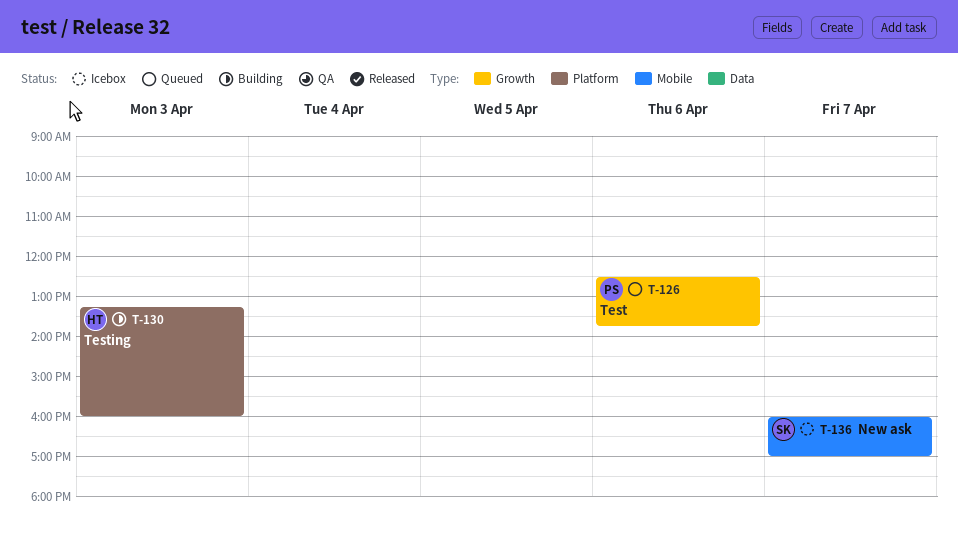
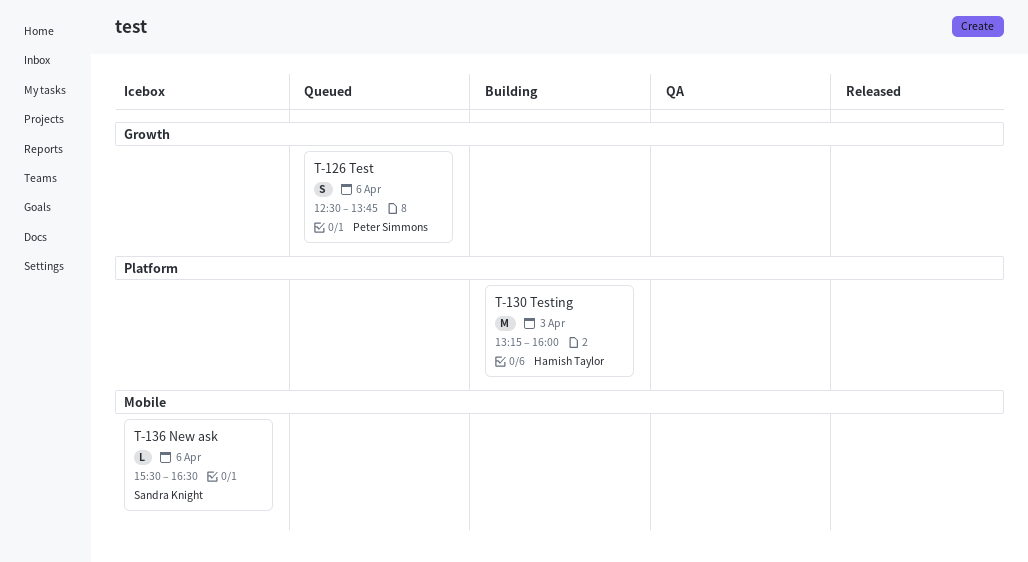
T-136, day: Apr 7 -> Apr 6
T-136, begins: 16:00 -> 15:30
T-136, ends: 17:00 -> 16:30

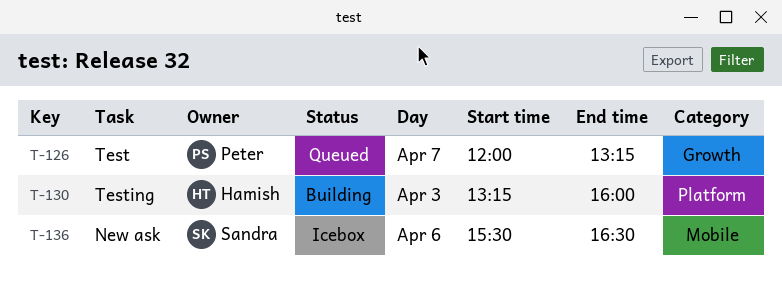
T-126, day: Apr 6 -> Apr 7
T-126, begins: 12:30 -> 12:00
T-126, ends: 13:45 -> 13:15

